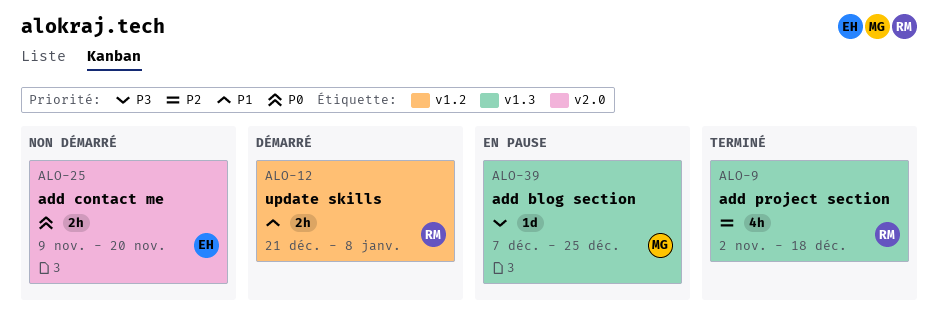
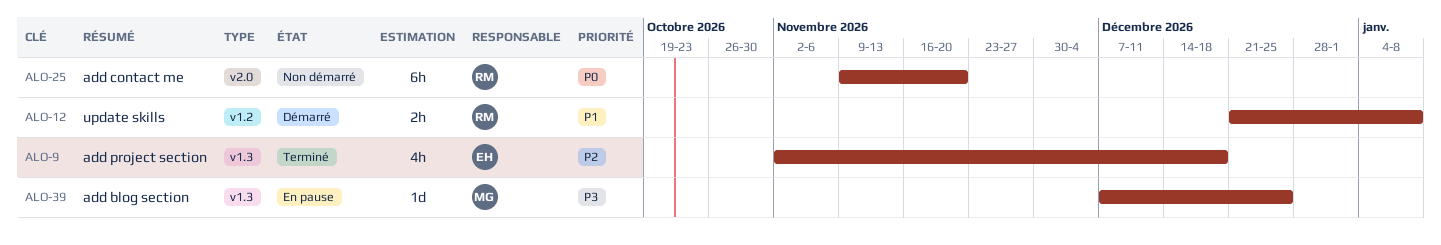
ALO-9, owner: RM -> EH
ALO-25, owner: EH -> RM
ALO-25, estimate: 2h -> 6h

